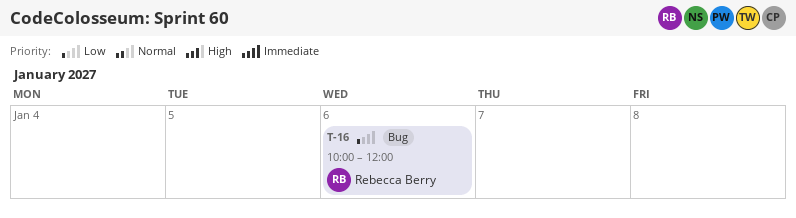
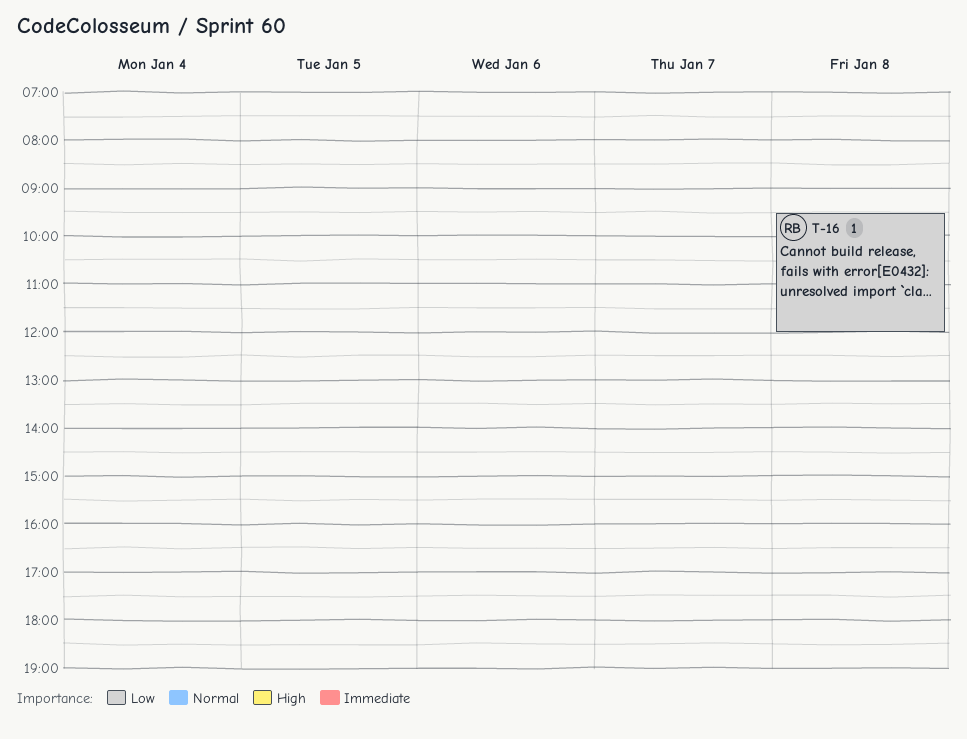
T-16, day: Jan 6 -> Jan 8
T-16, begins: 10:00 -> 09:30

